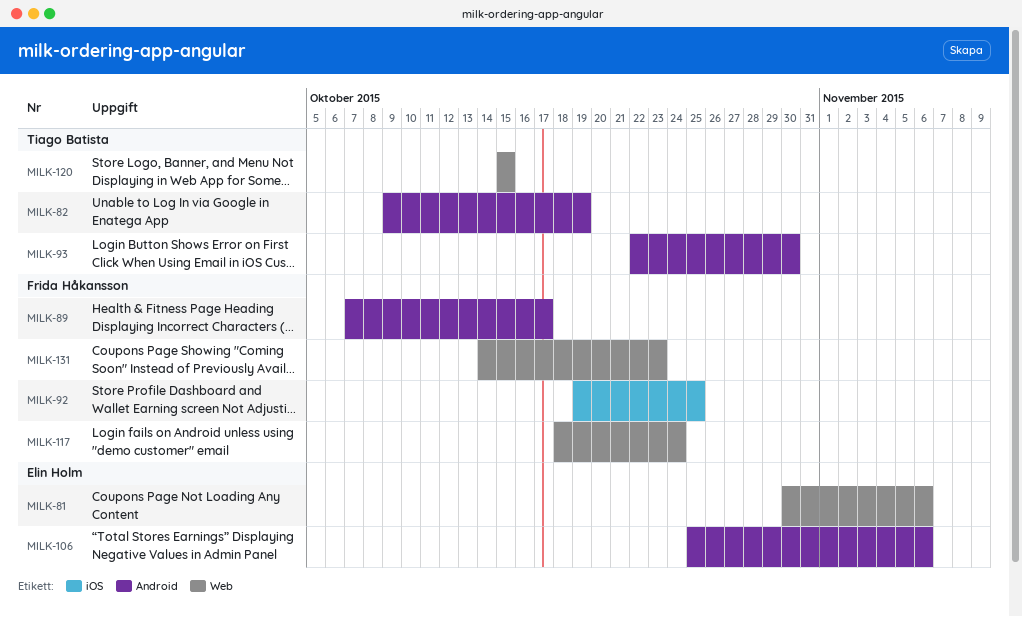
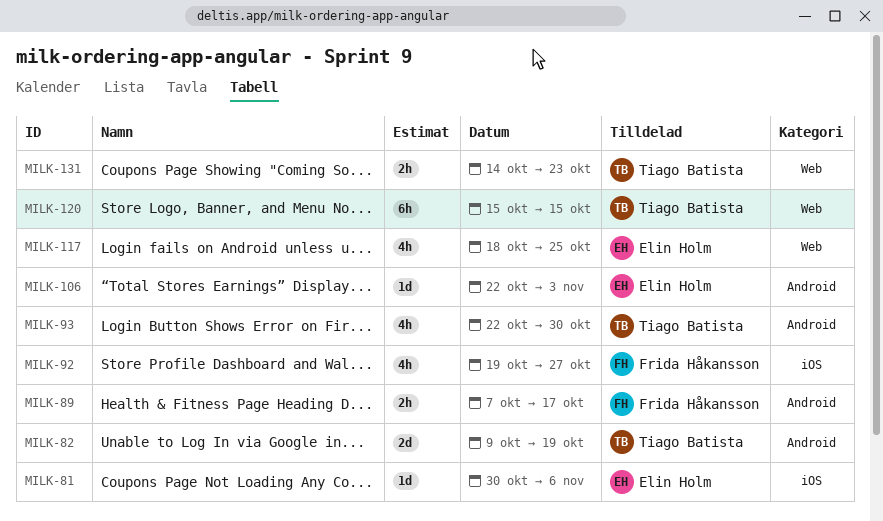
MILK-81, label: Web -> iOS
MILK-92, due: Oct 25 -> Oct 27
MILK-106, start: Oct 25 -> Oct 22
MILK-106, due: Nov 6 -> Nov 3
MILK-117, owner: Frida Håkansson -> Elin Holm
MILK-117, due: Oct 24 -> Oct 25
MILK-131, owner: Frida Håkansson -> Tiago Batista

